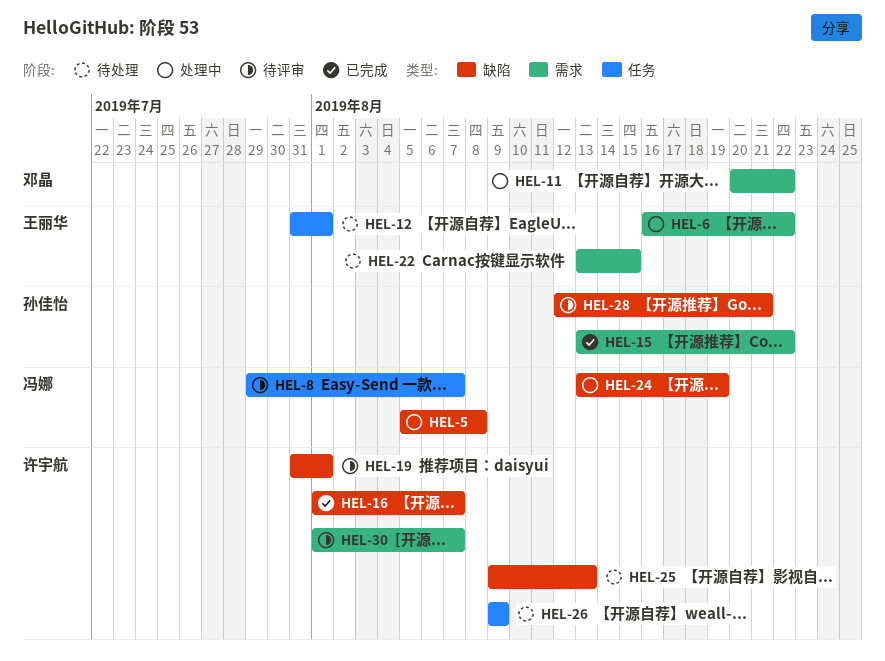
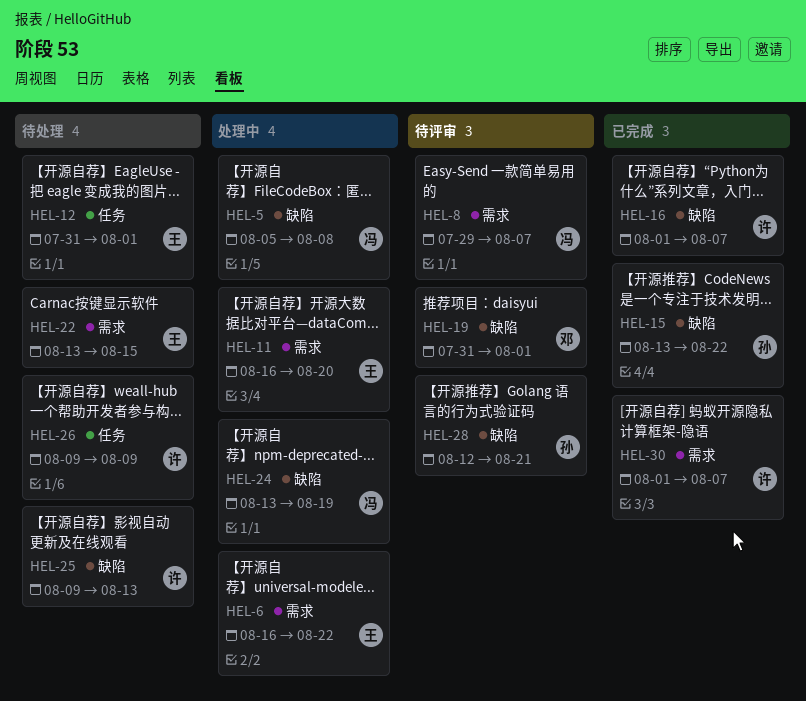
HEL-8, label: 任务 -> 需求
HEL-11, owner: 邓晶 -> 王丽华
HEL-11, start: Aug 20 -> Aug 16
HEL-11, due: Aug 22 -> Aug 20
HEL-15, label: 需求 -> 缺陷
HEL-19, owner: 许宇航 -> 邓晶
HEL-30, status: 待评审 -> 已完成

